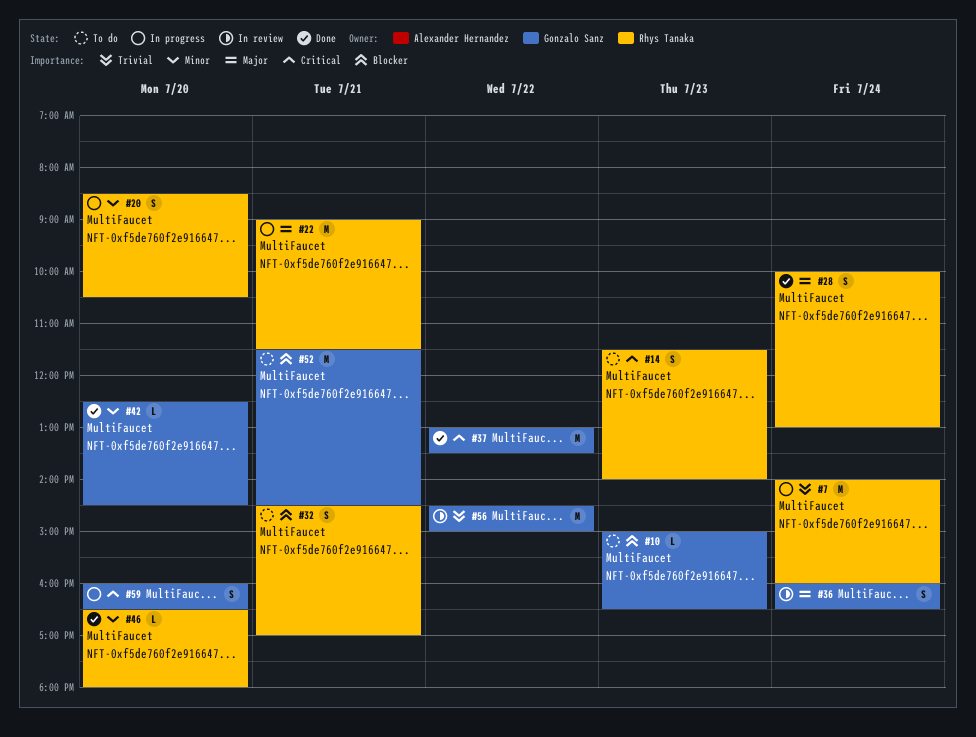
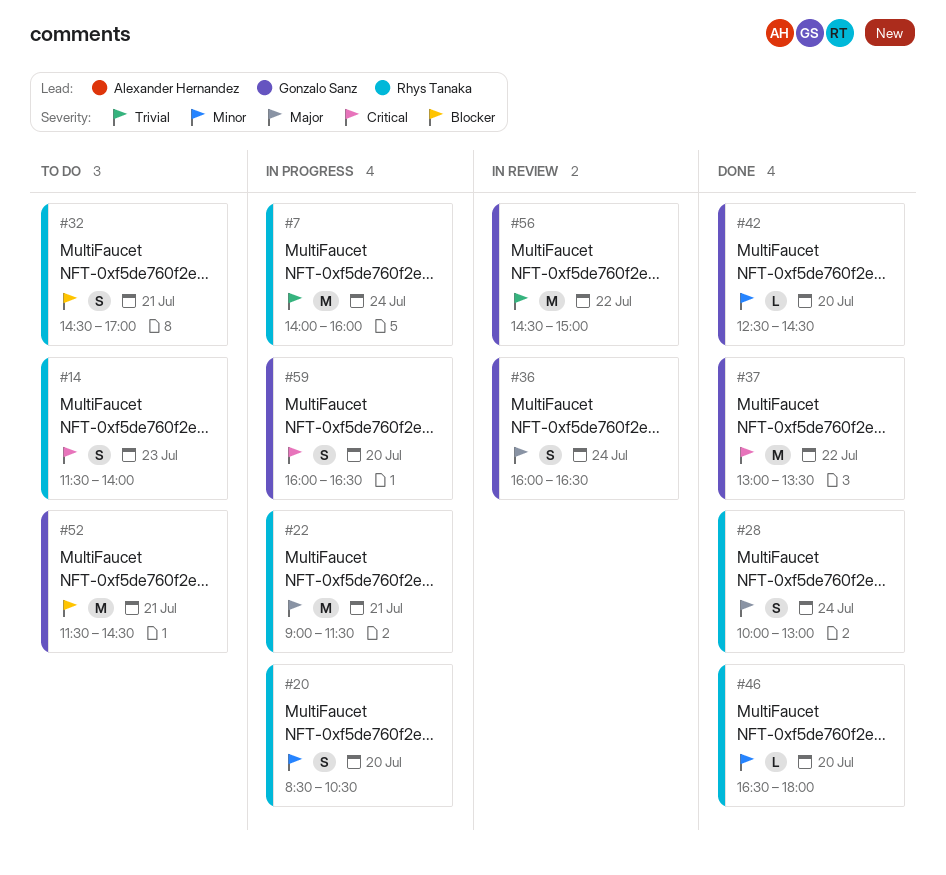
#10: present -> none

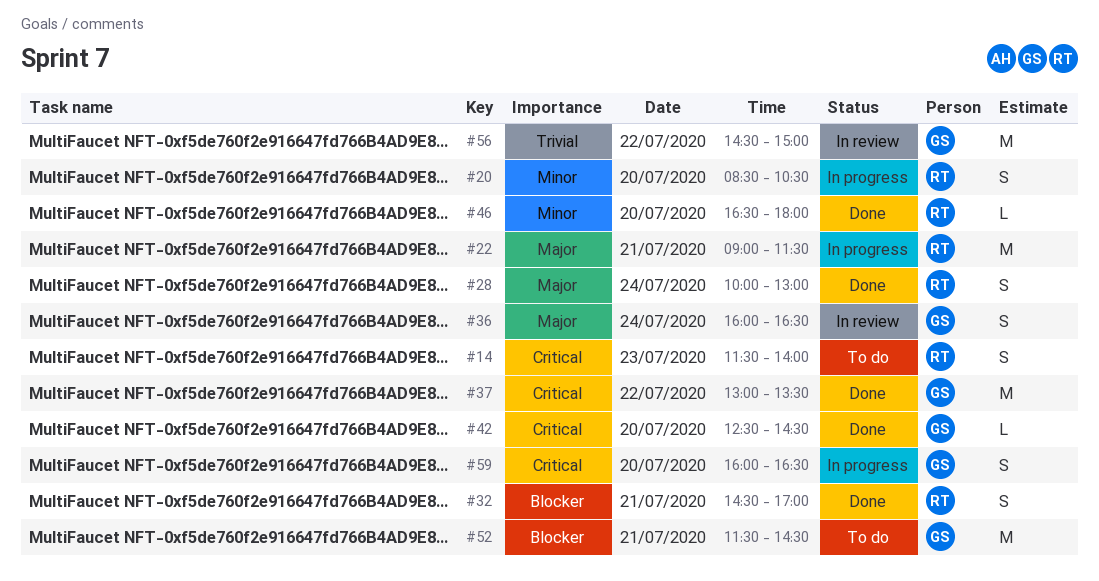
#7: present -> none
#32, status: To do -> Done
#42, priority: Minor -> Critical

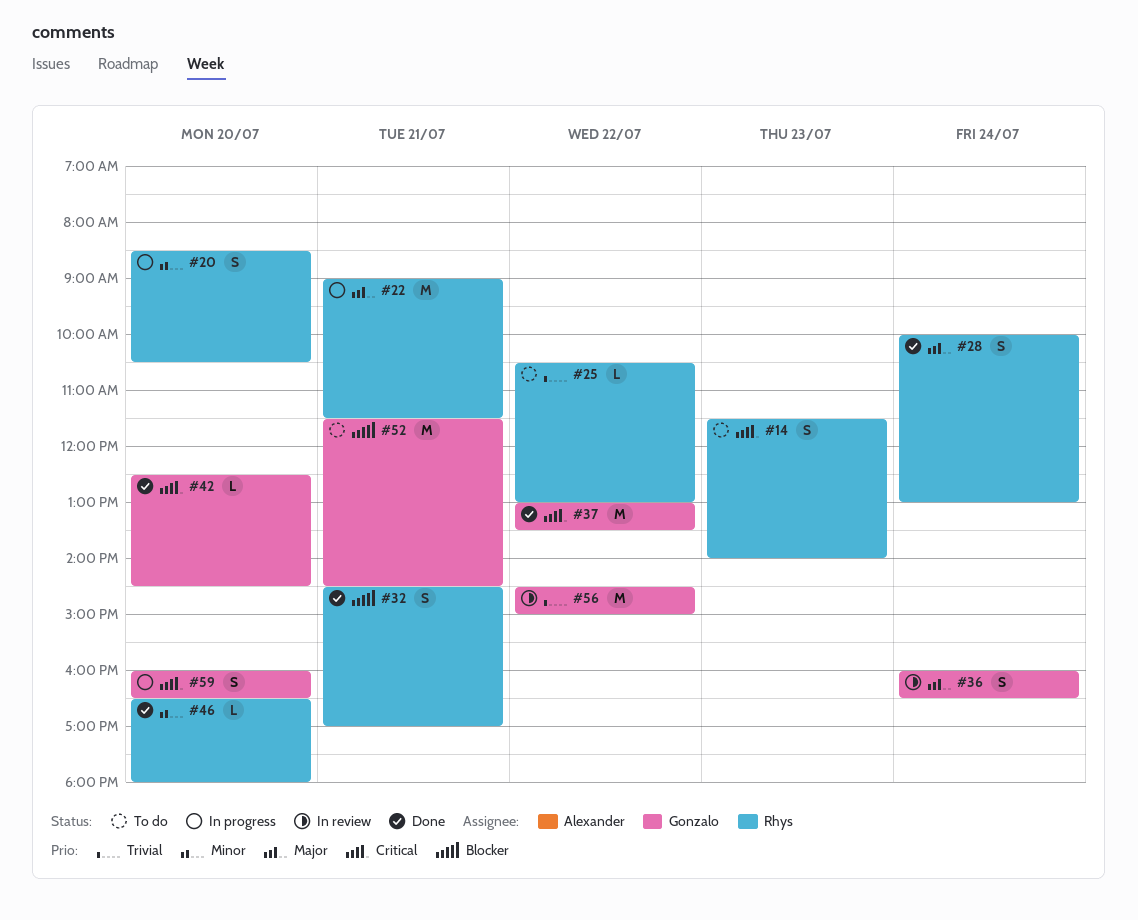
#25: none -> present

